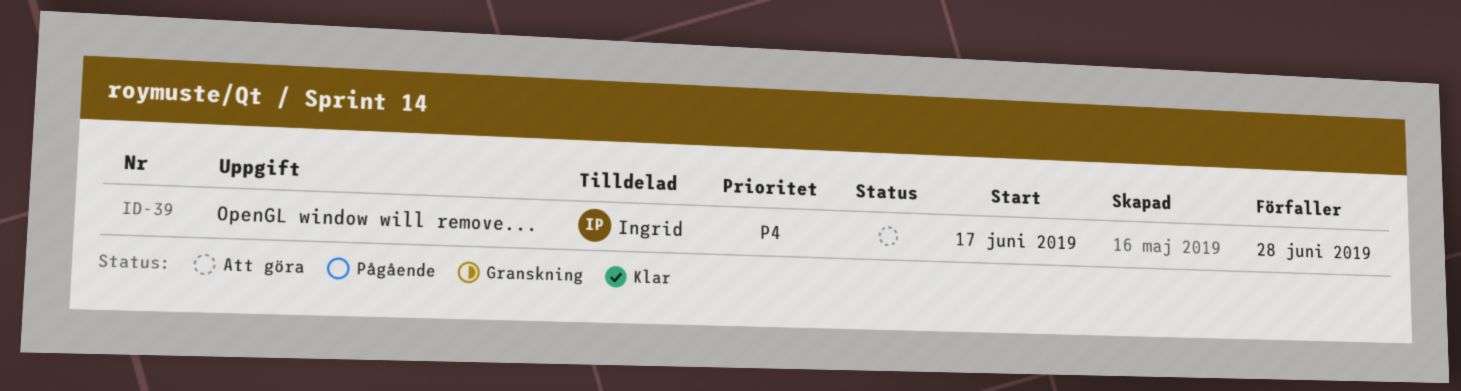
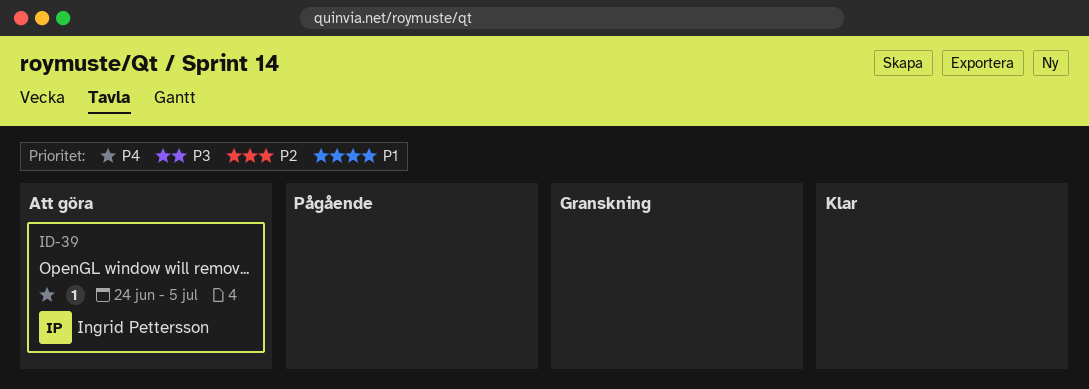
ID-39, start: Jun 17 -> Jun 24
ID-39, due: Jun 28 -> Jul 5

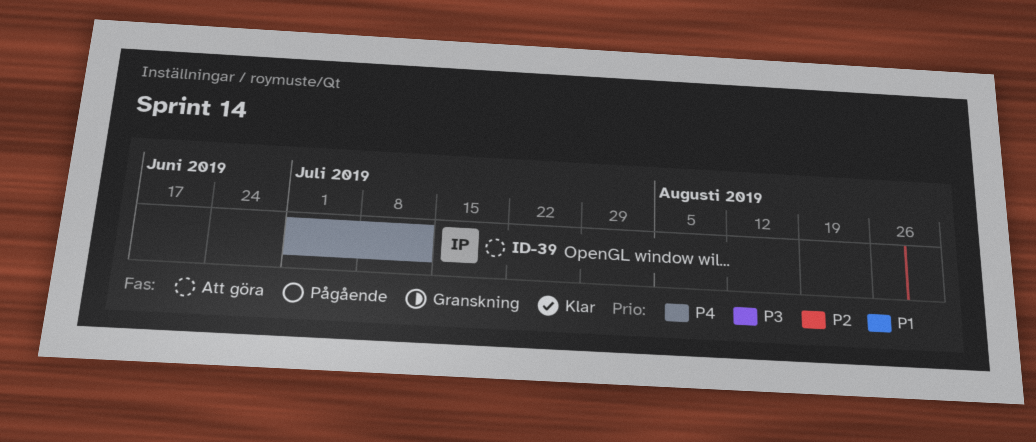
ID-39, start: Jun 24 -> Jul 1
ID-39, due: Jul 5 -> Jul 12

